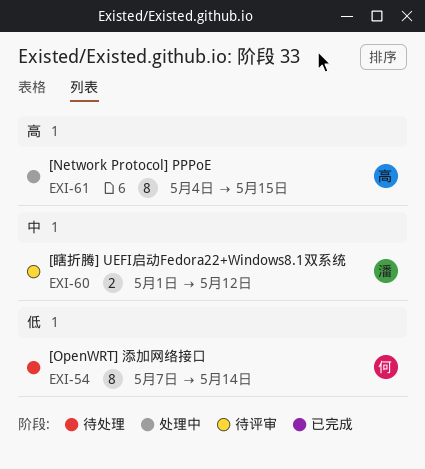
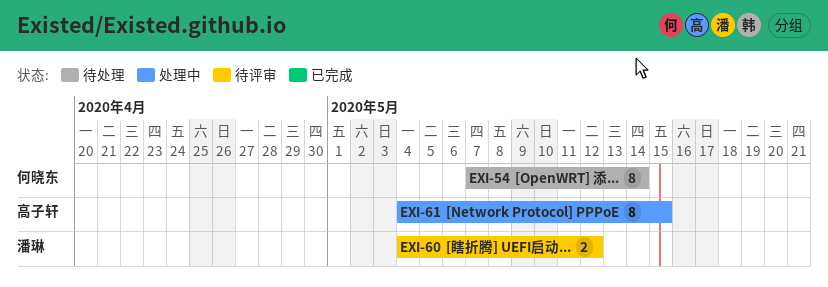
EXI-60, start: May 1 -> May 4

